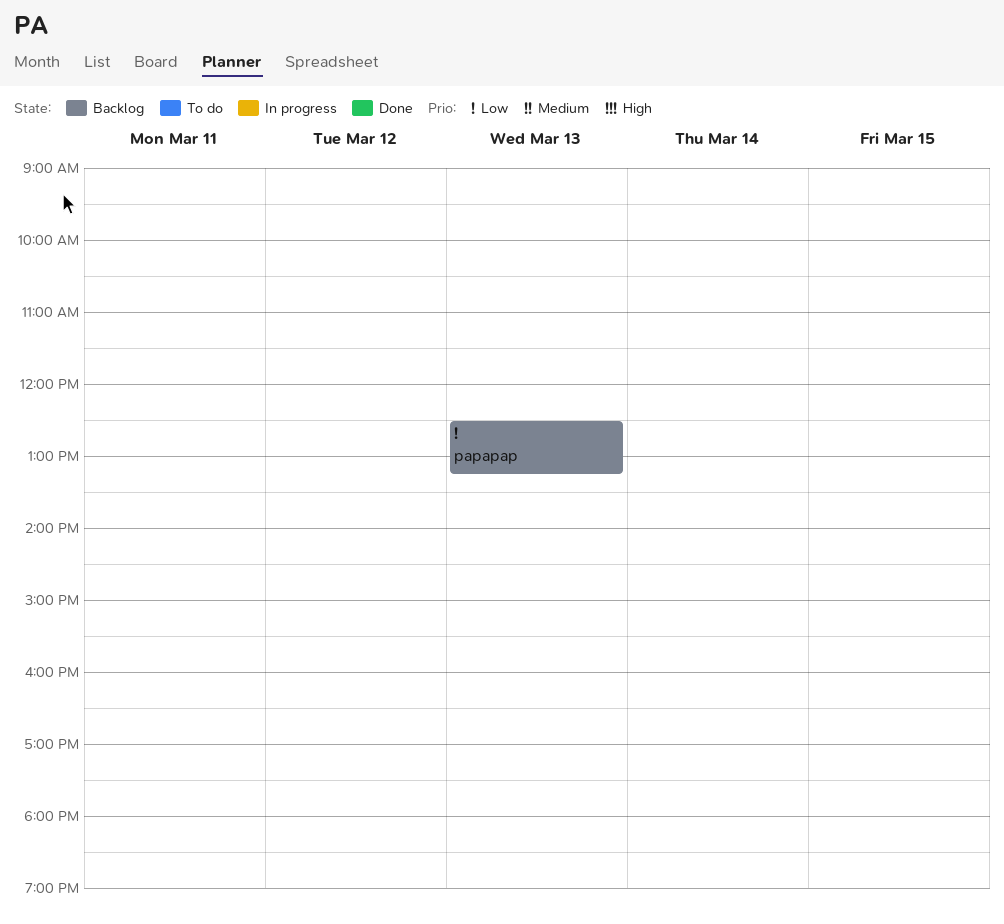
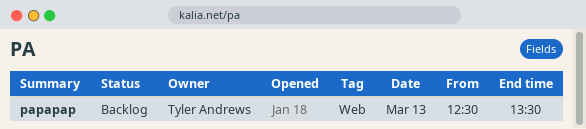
papapap, ends: 13:15 -> 13:30

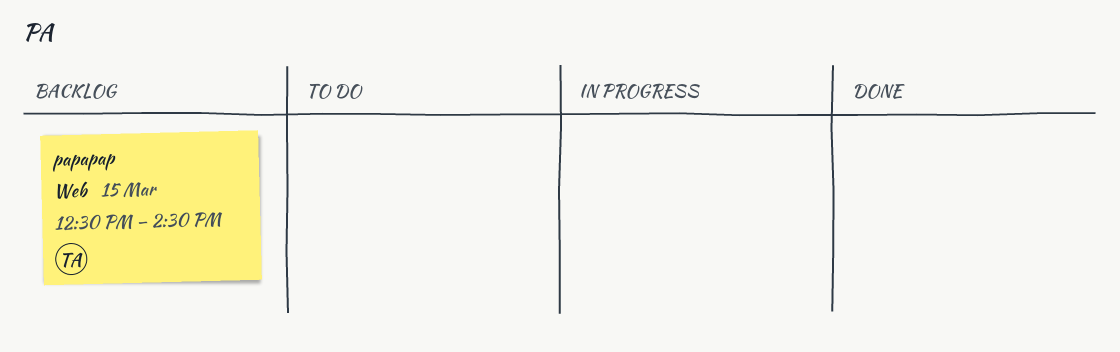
papapap, day: Mar 13 -> Mar 15
papapap, ends: 13:30 -> 14:30

